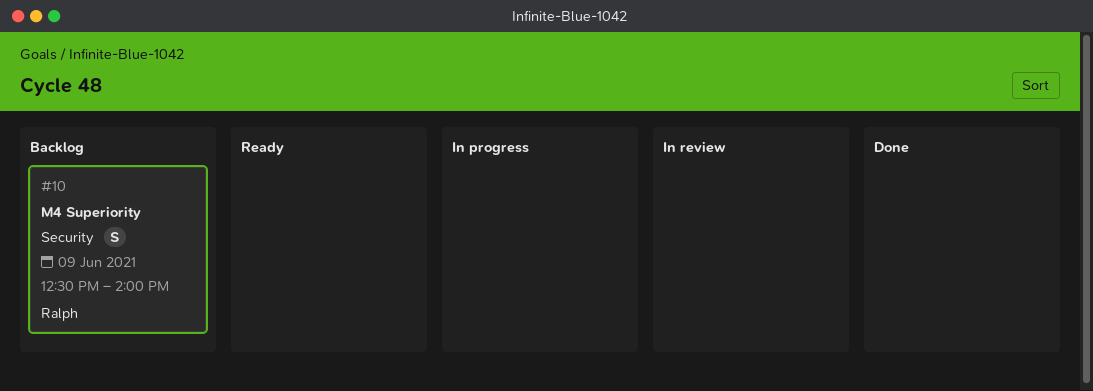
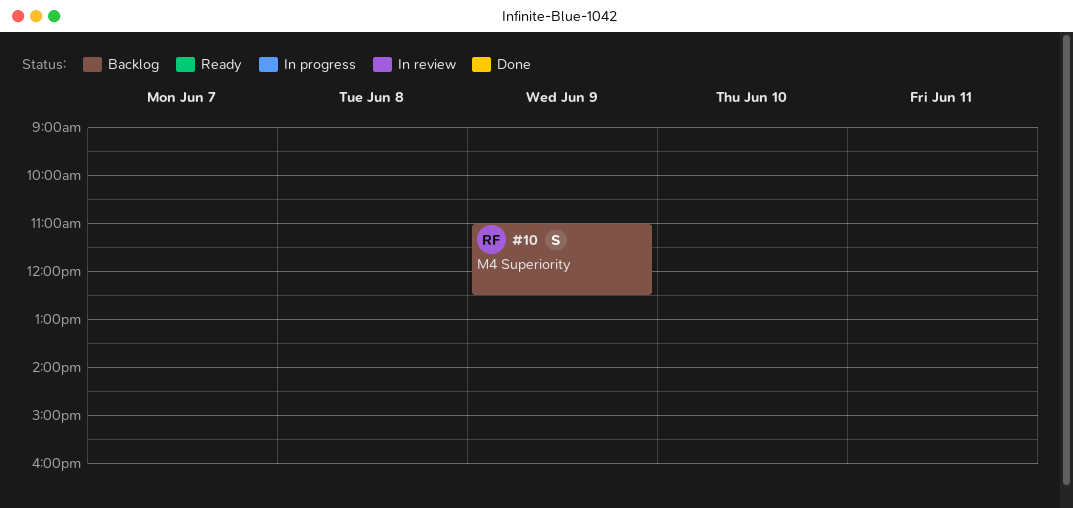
#10, begins: 12:30 -> 11:00
#10, ends: 14:00 -> 12:30

